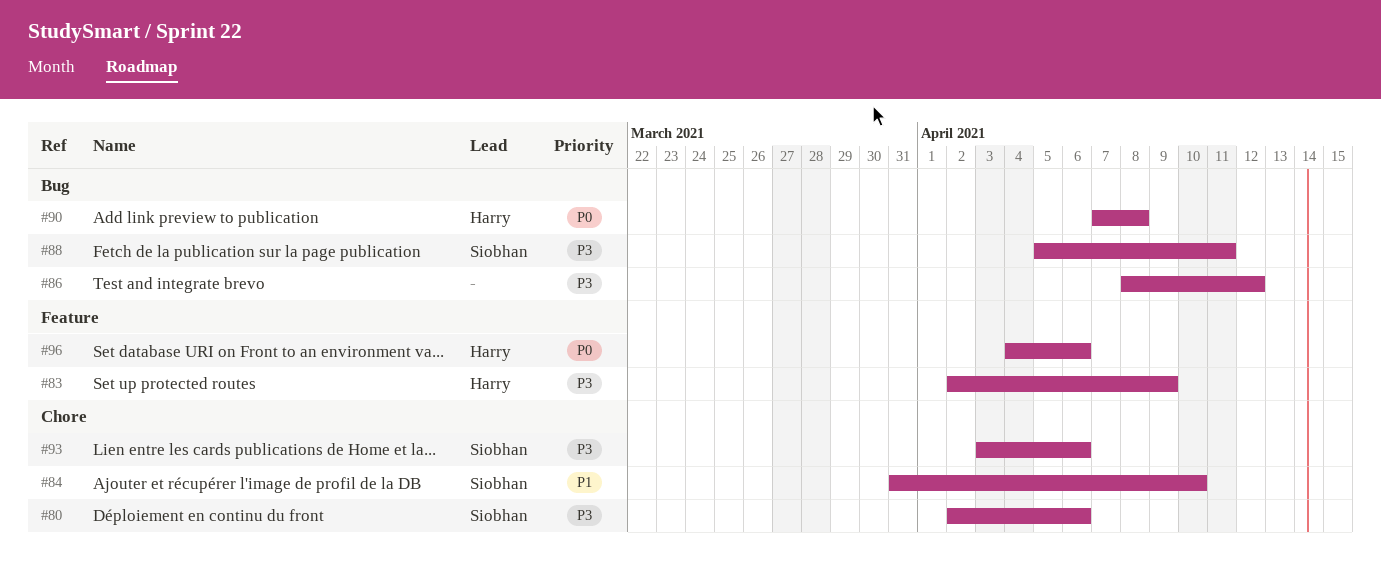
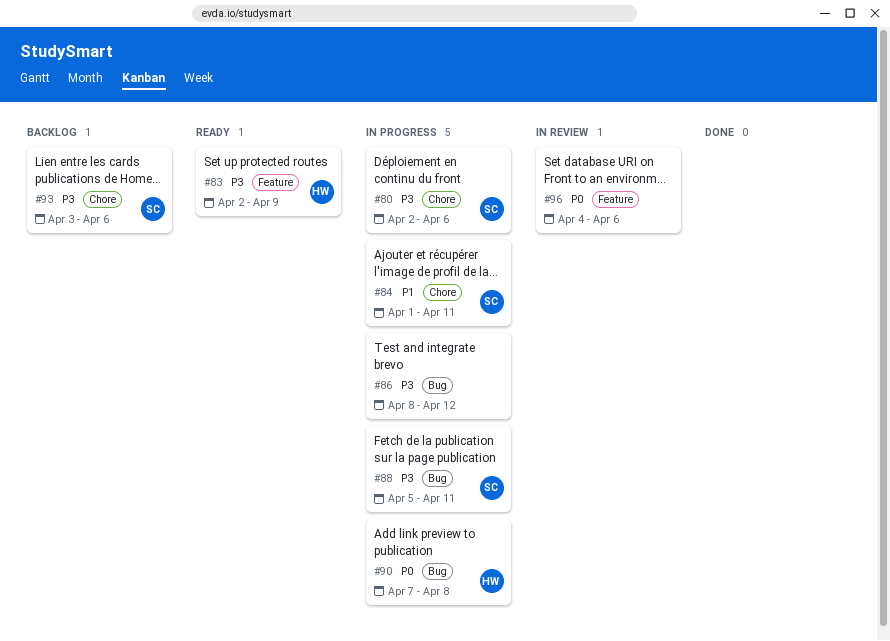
#84, start: Mar 31 -> Apr 1
#84, due: Apr 10 -> Apr 11
#96, owner: Harry -> none

